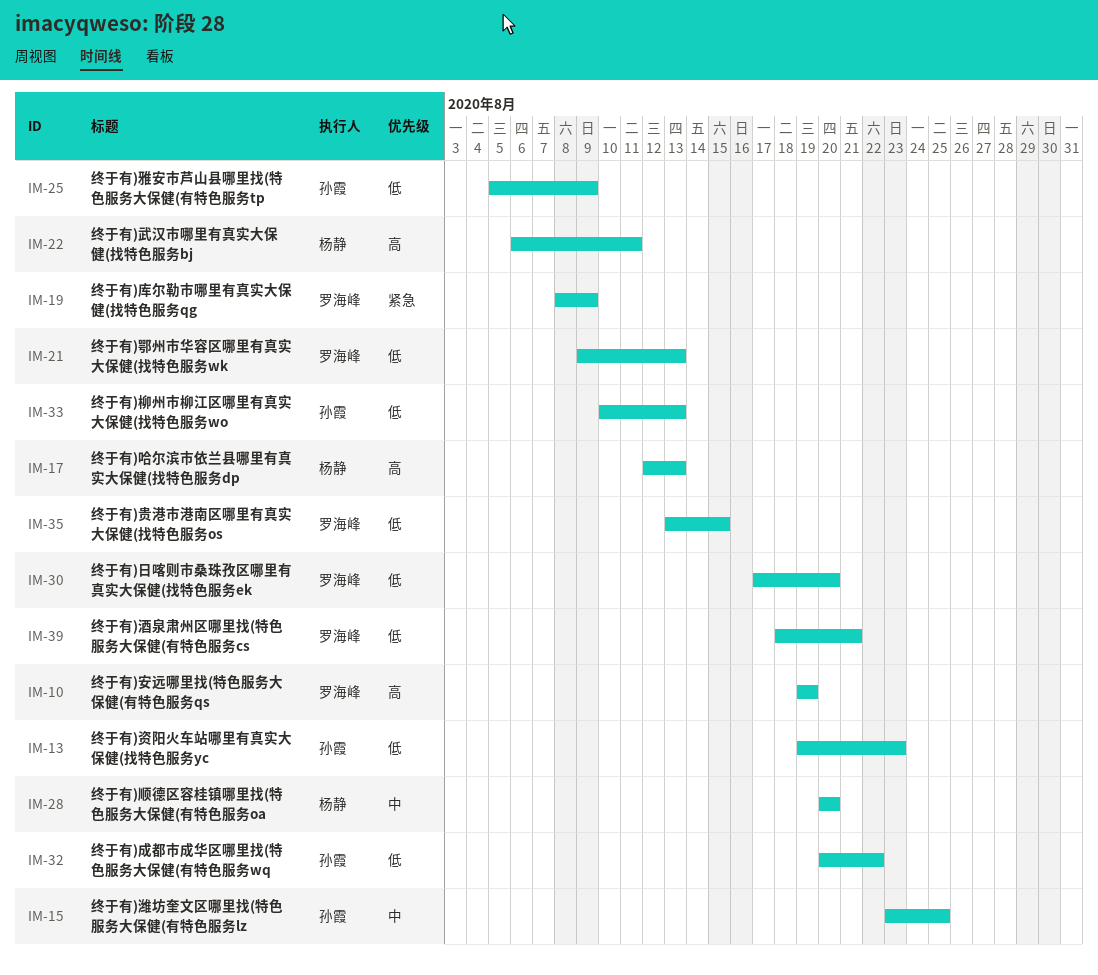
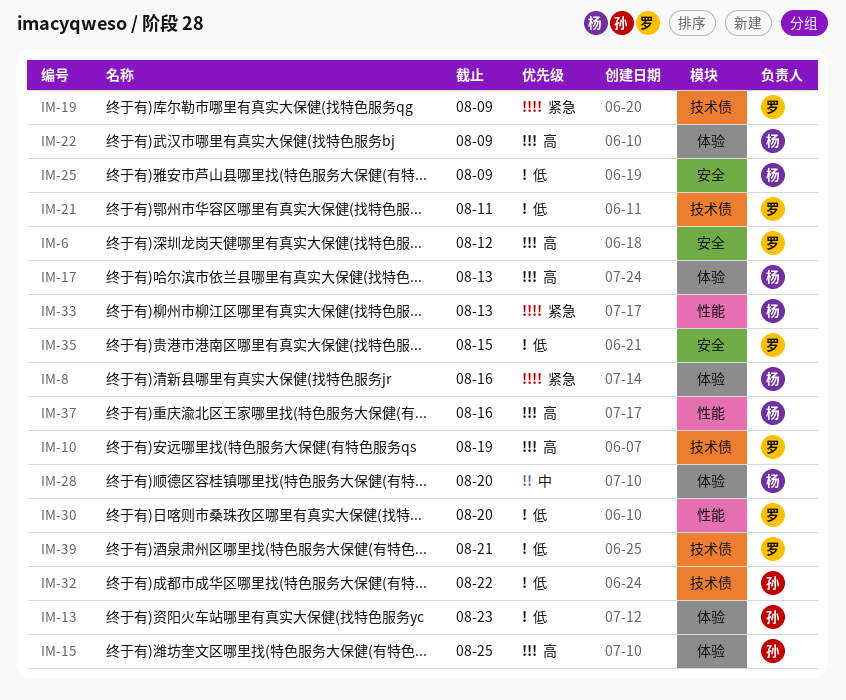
IM-6: none -> present
IM-8: none -> present
IM-15, priority: 中 -> 高
IM-21, due: Aug 13 -> Aug 11
IM-22, due: Aug 11 -> Aug 9
IM-25, owner: 孙霞 -> 杨静
IM-33, owner: 孙霞 -> 杨静
IM-33, priority: 低 -> 紧急
IM-37: none -> present

